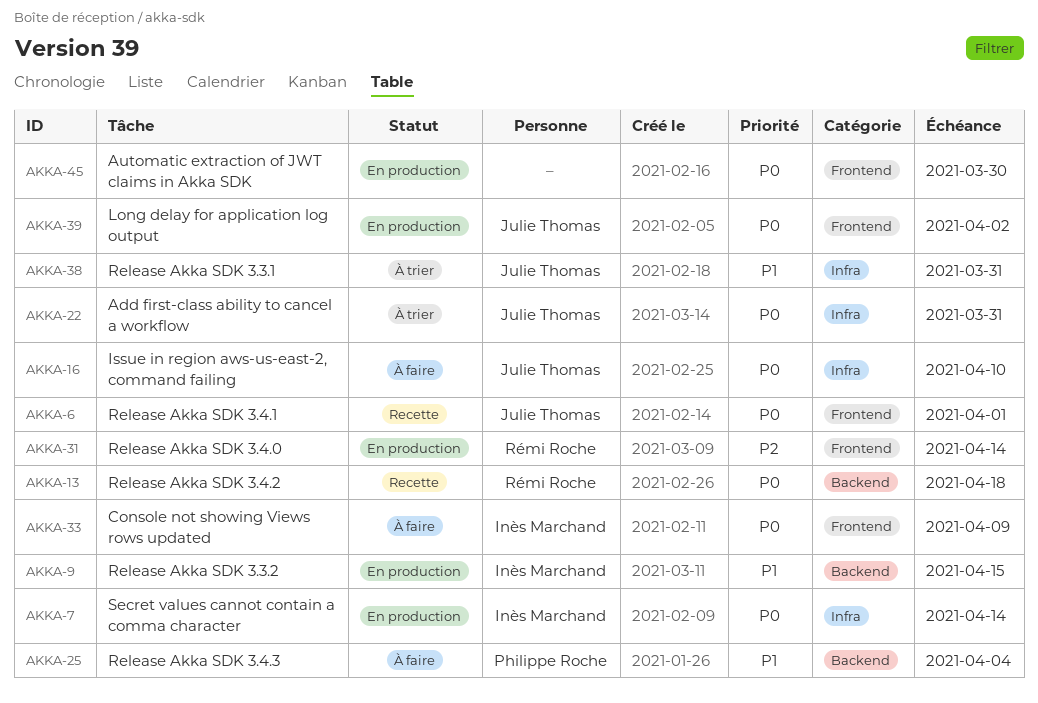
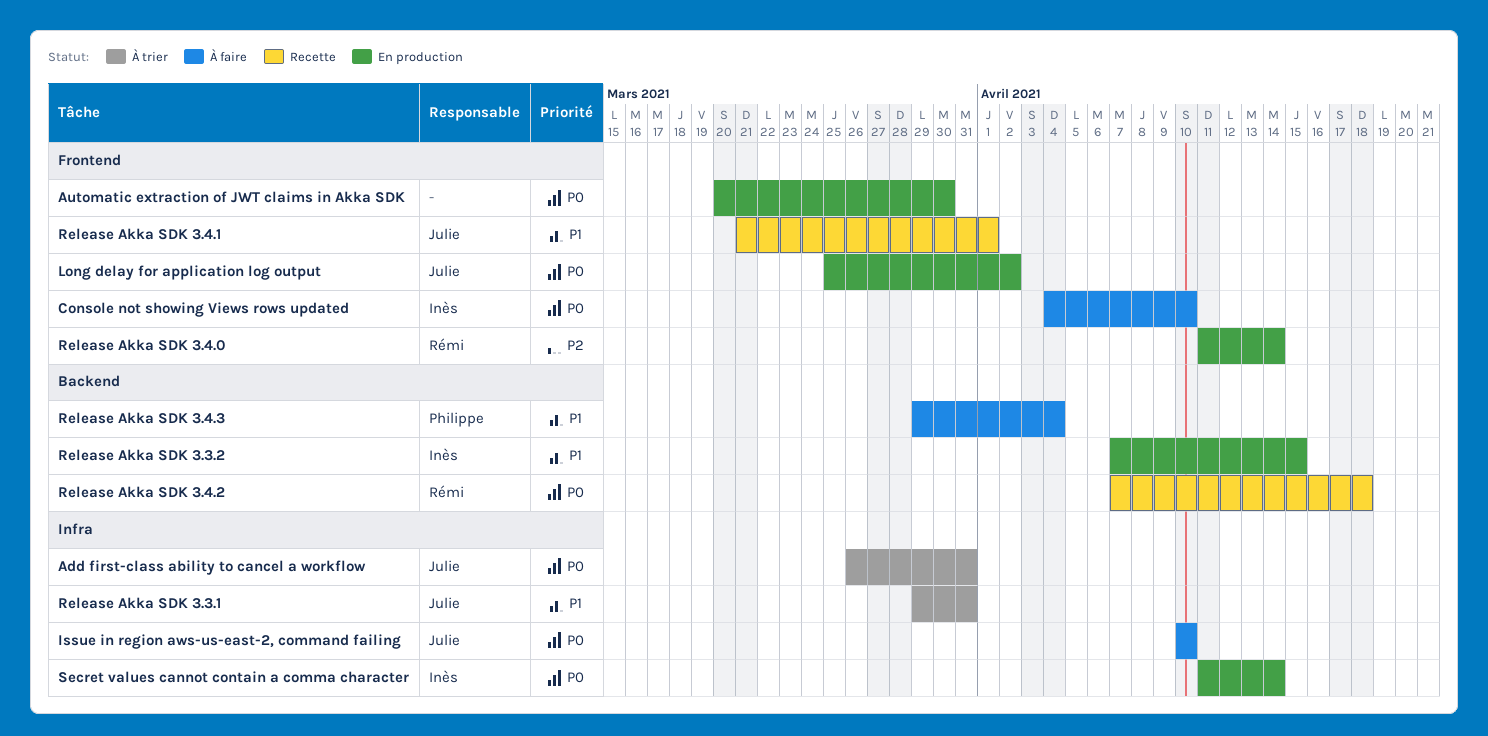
Console not showing Views rows updated, due: Apr 9 -> Apr 10
Release Akka SDK 3.4.1, priority: P0 -> P1

